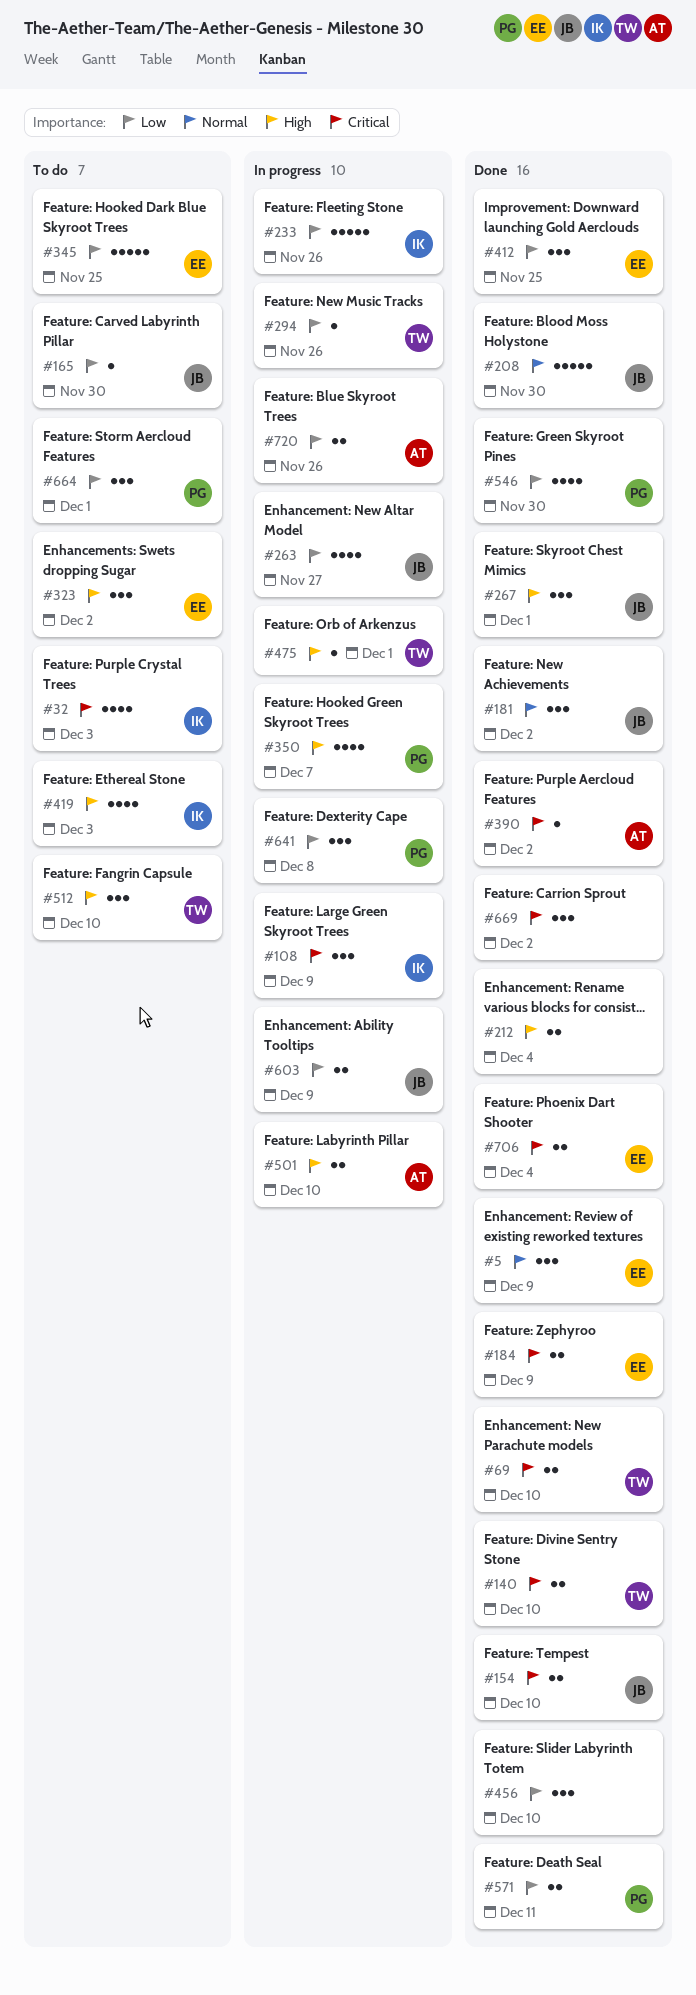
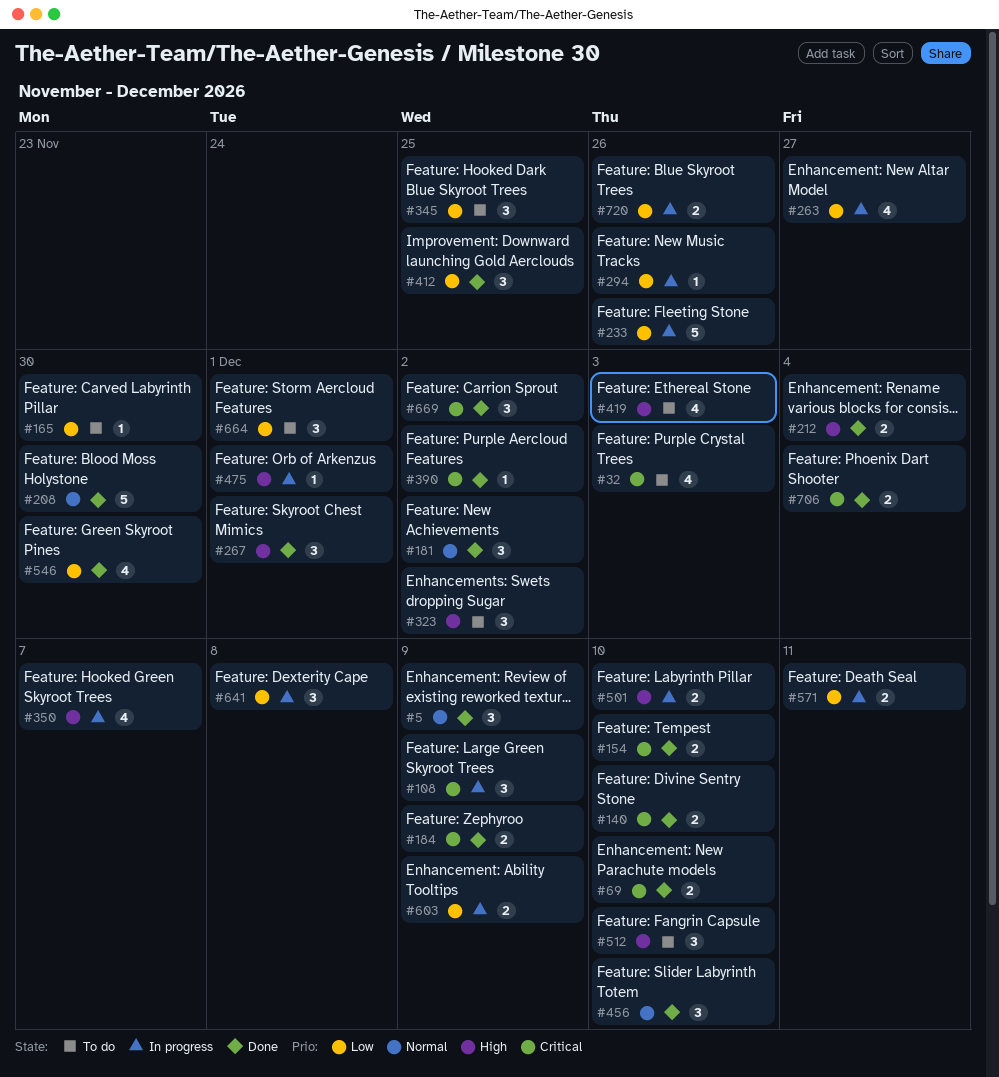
#345, estimate: 5 -> 3
#456, priority: Low -> Normal
#571, status: Done -> In progress

